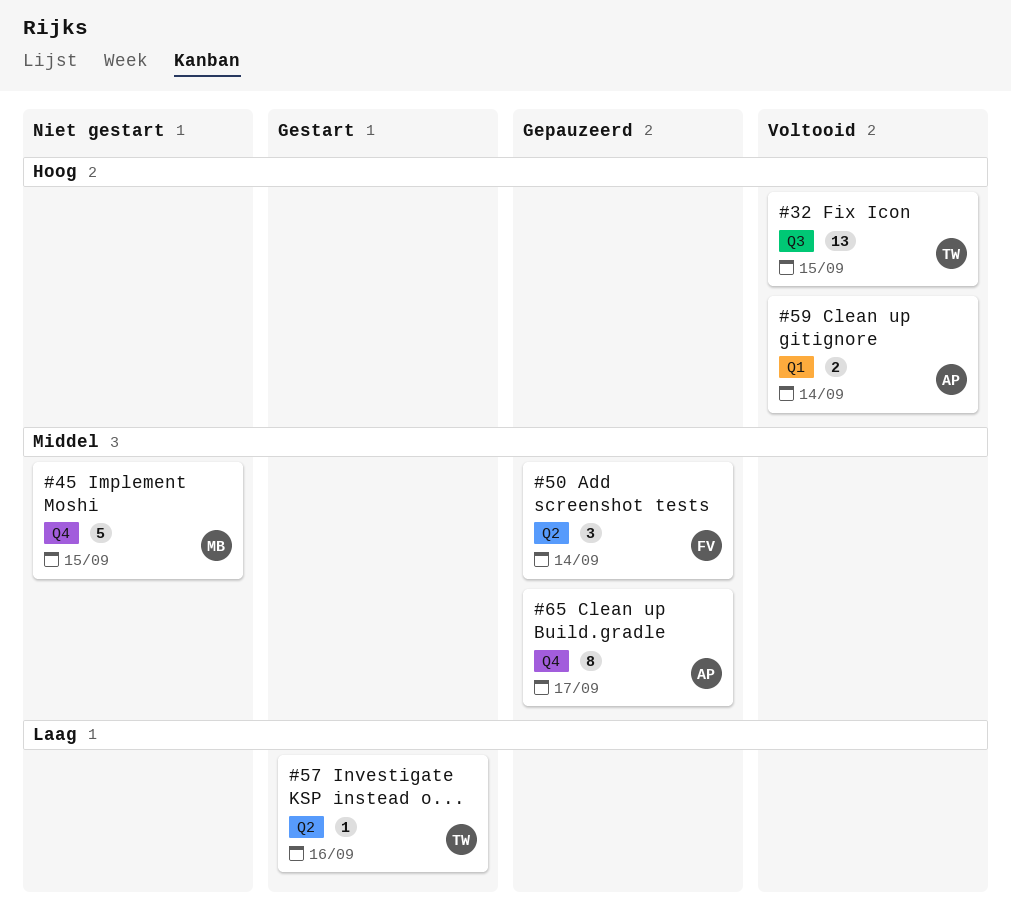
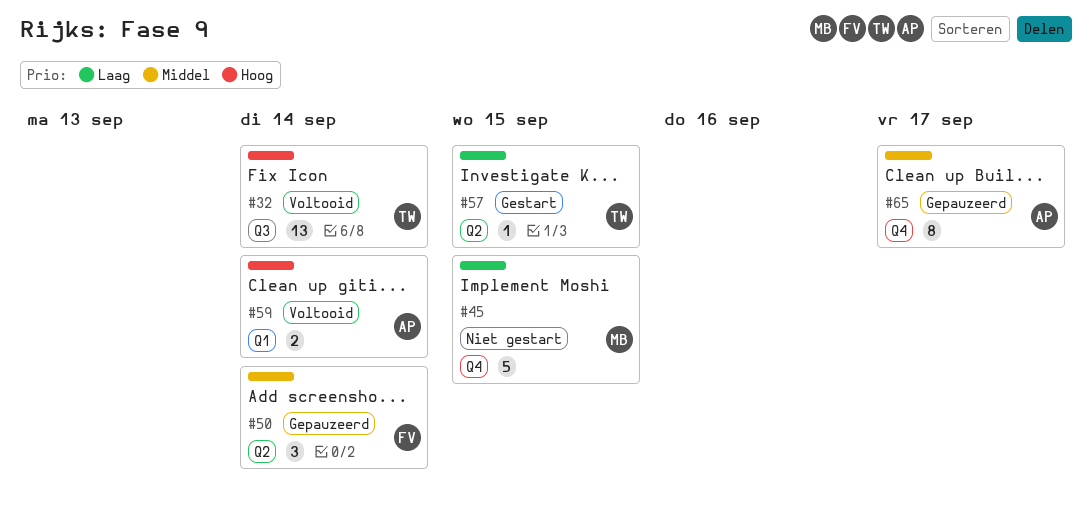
#32, due: Sep 15 -> Sep 14
#45, priority: Middel -> Laag
#57, due: Sep 16 -> Sep 15

